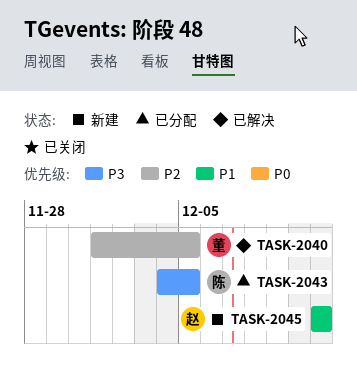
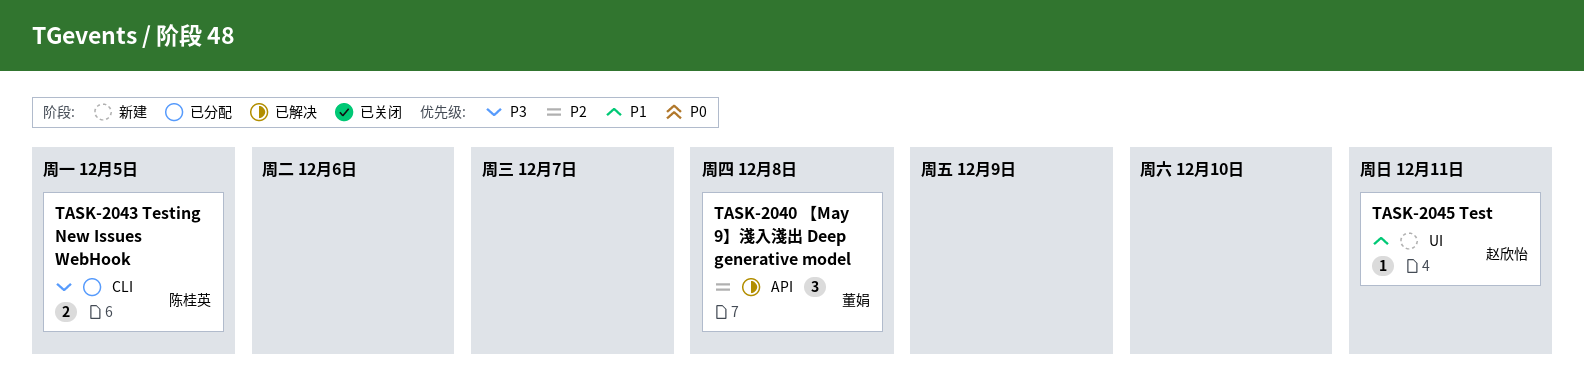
TASK-2040, due: Dec 5 -> Dec 8

